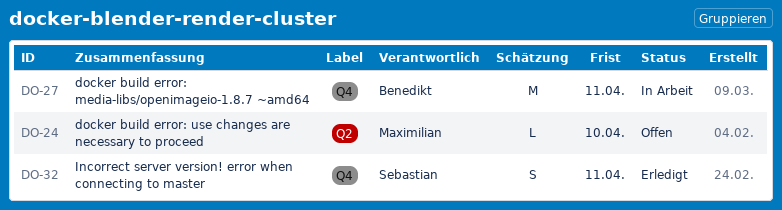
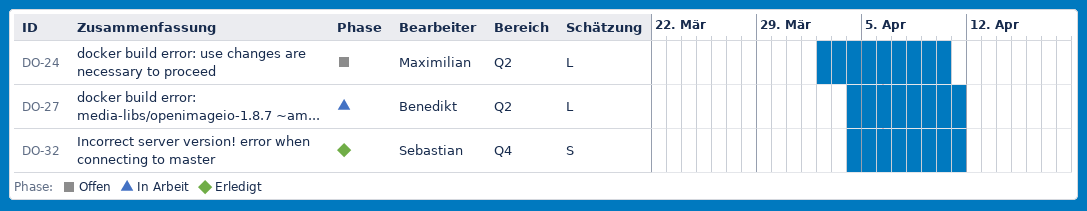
DO-27, label: Q4 -> Q2
DO-27, estimate: M -> L

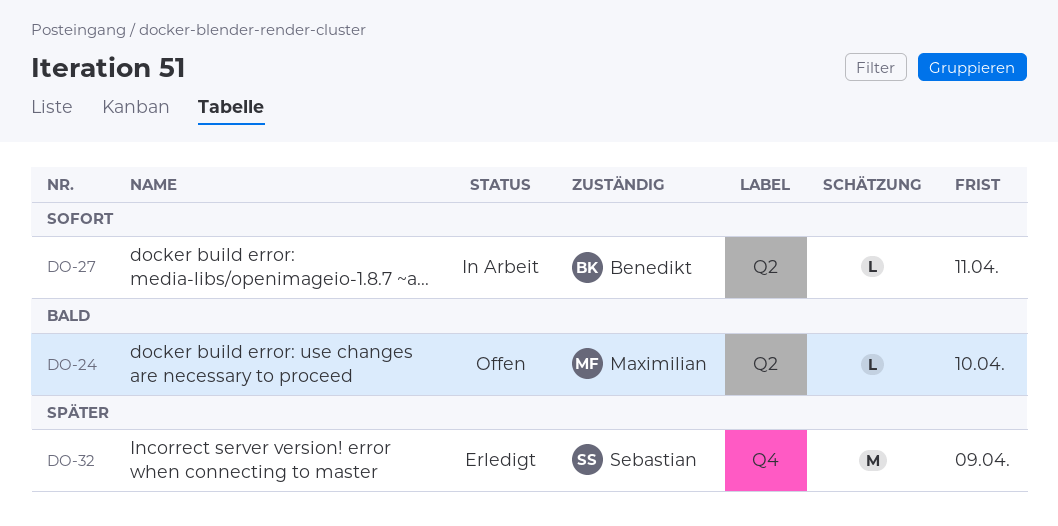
DO-32, estimate: S -> M
DO-32, due: Apr 11 -> Apr 9

